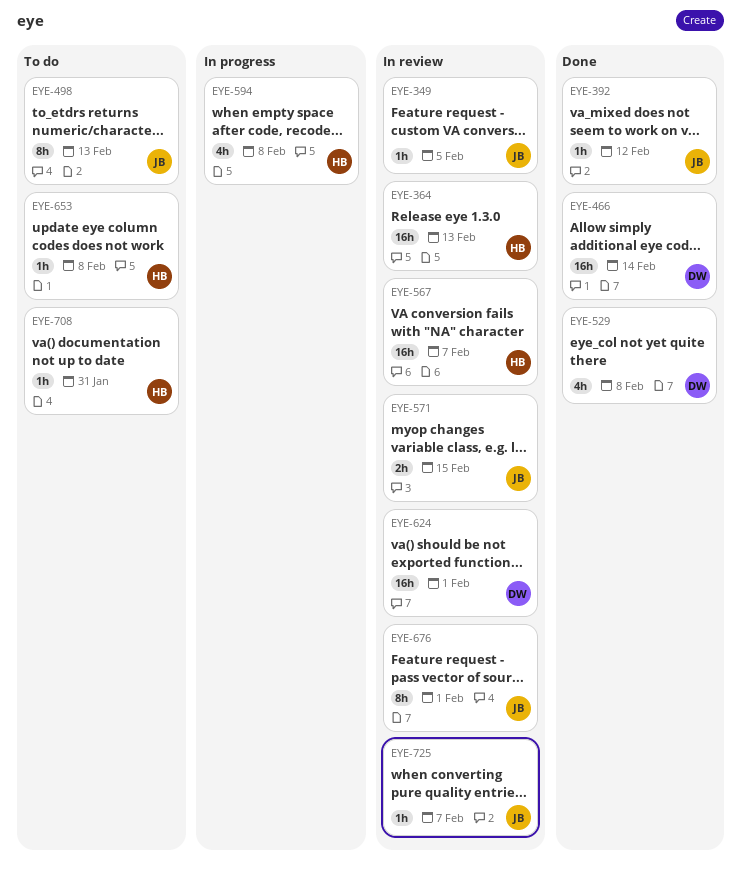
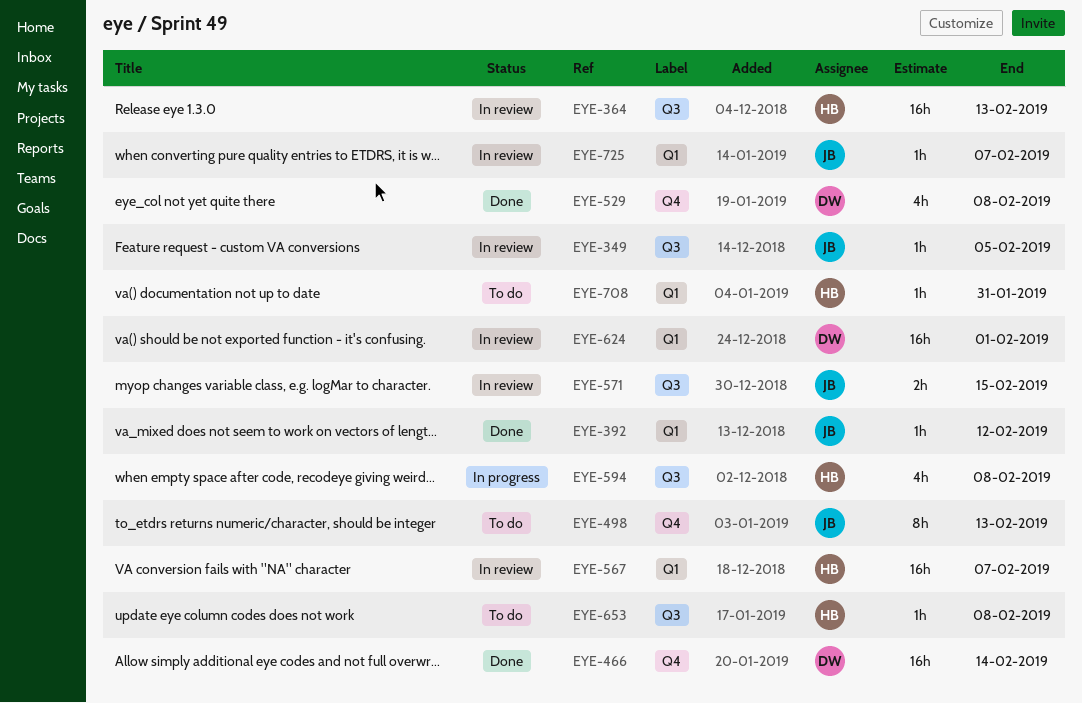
EYE-676: present -> none

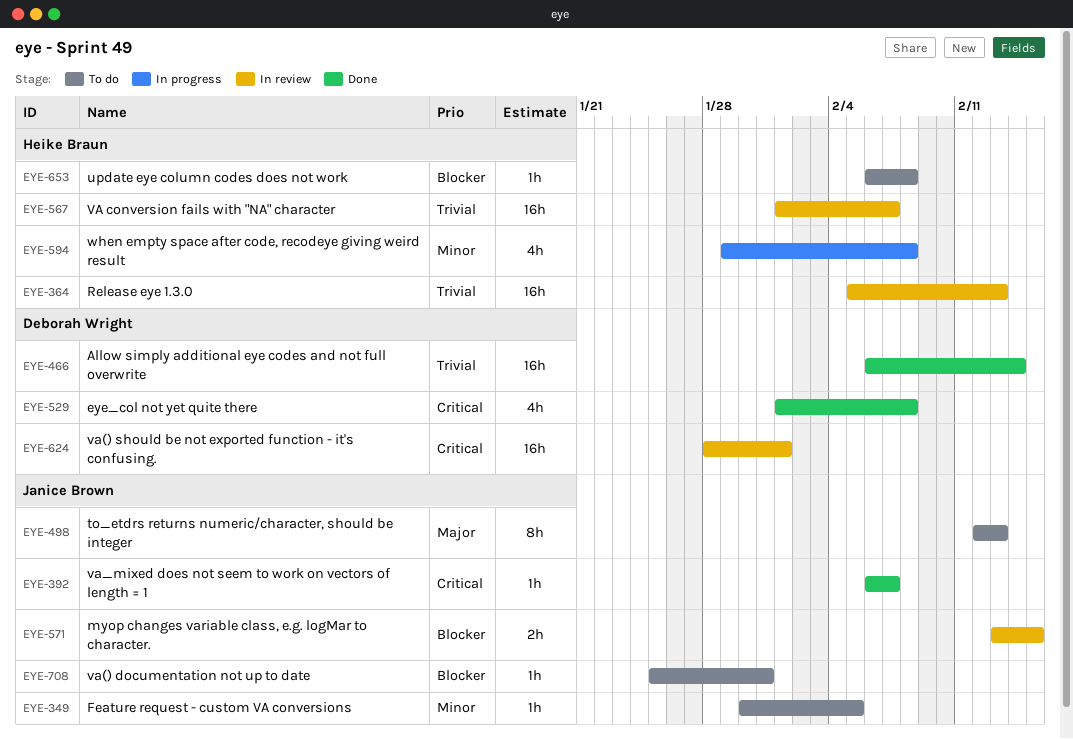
EYE-349, status: In review -> To do
EYE-392, due: Feb 12 -> Feb 7
EYE-708, owner: Heike Braun -> Janice Brown
EYE-725: present -> none

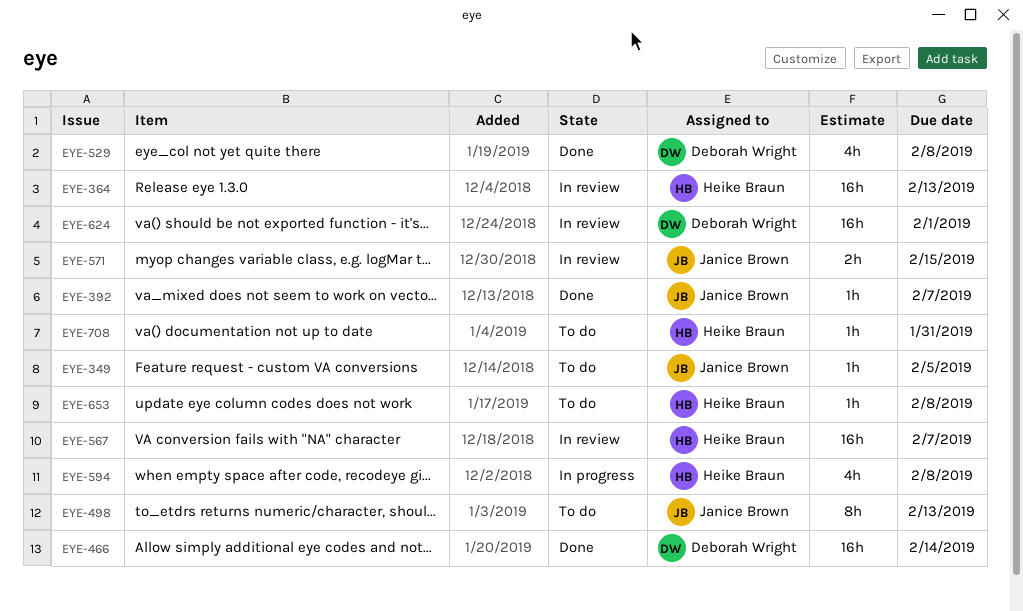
EYE-708, owner: Janice Brown -> Heike Braun

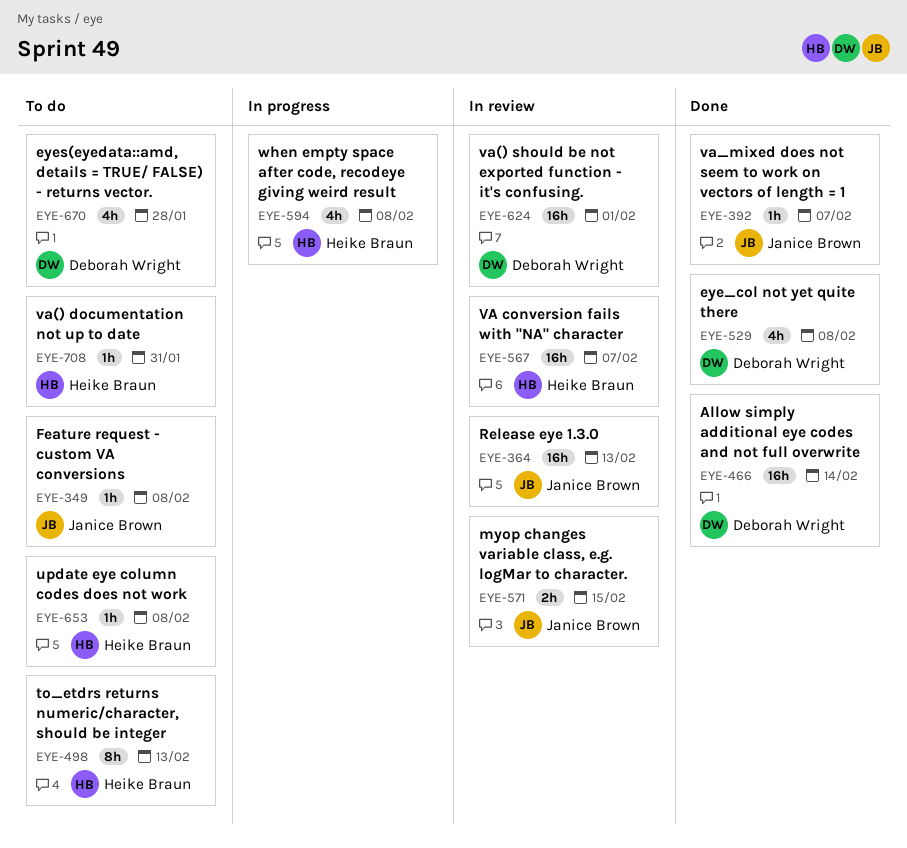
EYE-349, due: Feb 5 -> Feb 8
EYE-364, owner: Heike Braun -> Janice Brown
EYE-498, owner: Janice Brown -> Heike Braun
EYE-670: none -> present

